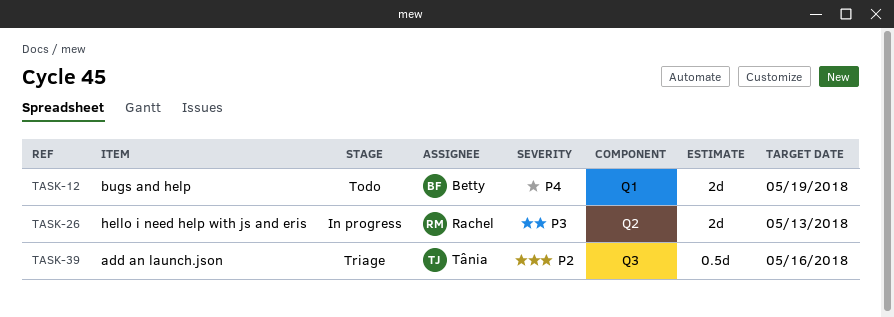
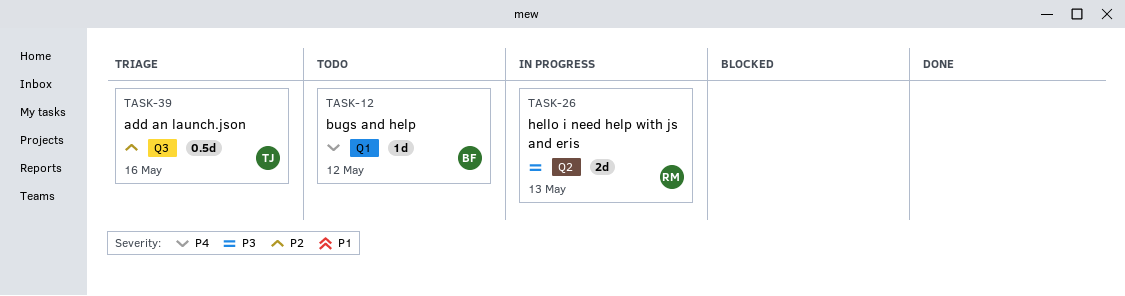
TASK-12, estimate: 2d -> 1d
TASK-12, due: May 19 -> May 12

